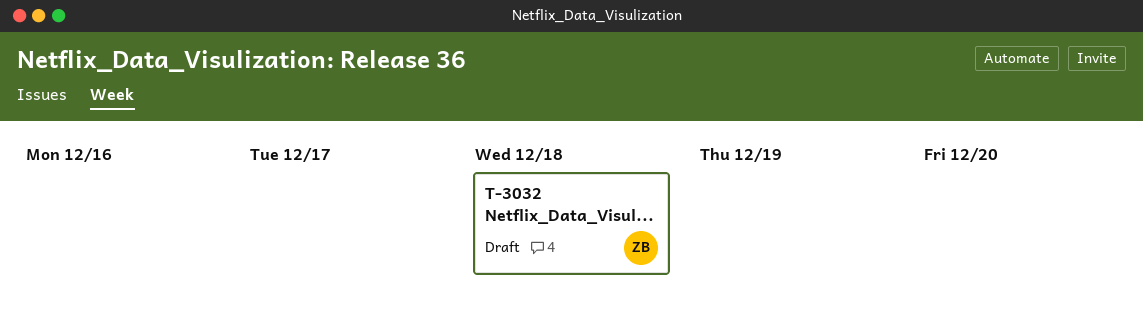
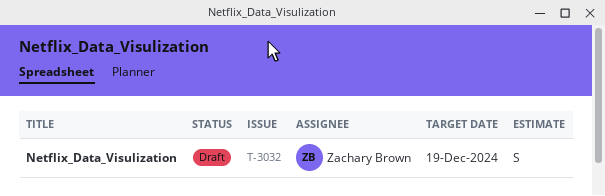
T-3032, due: Dec 18 -> Dec 19

